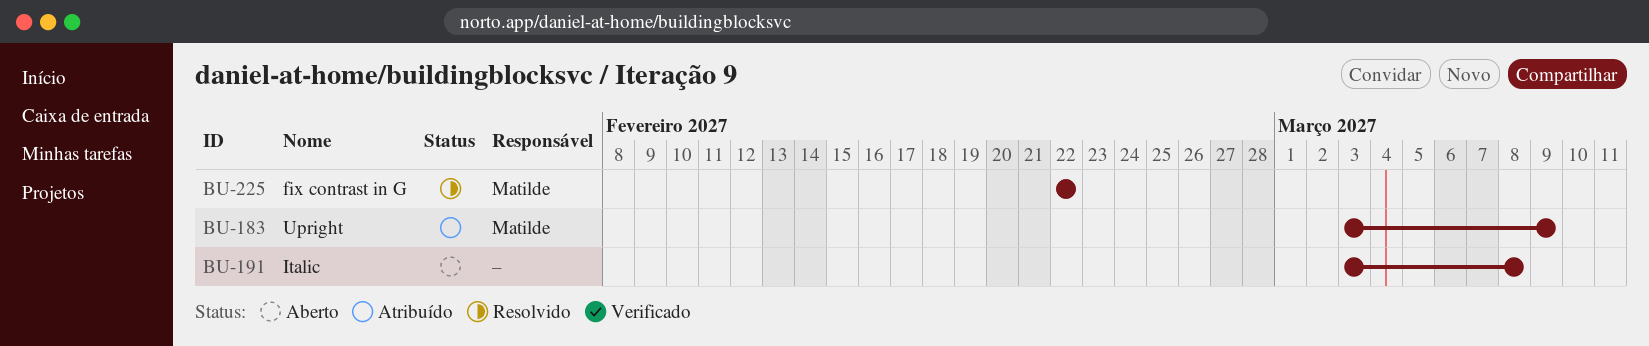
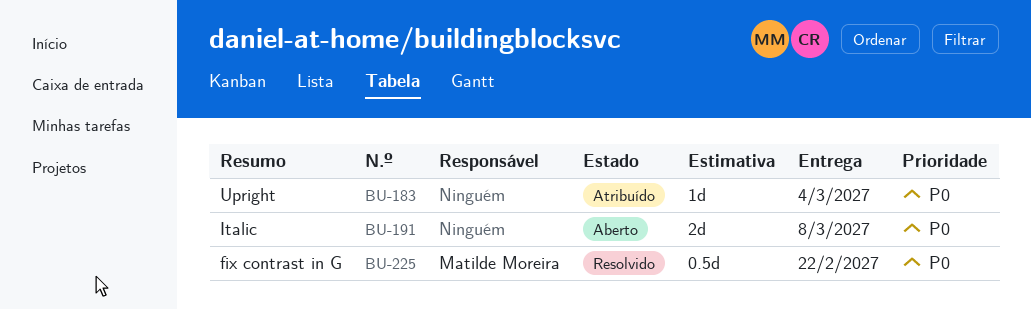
BU-183, owner: Matilde Moreira -> none
BU-183, due: Mar 9 -> Mar 4

